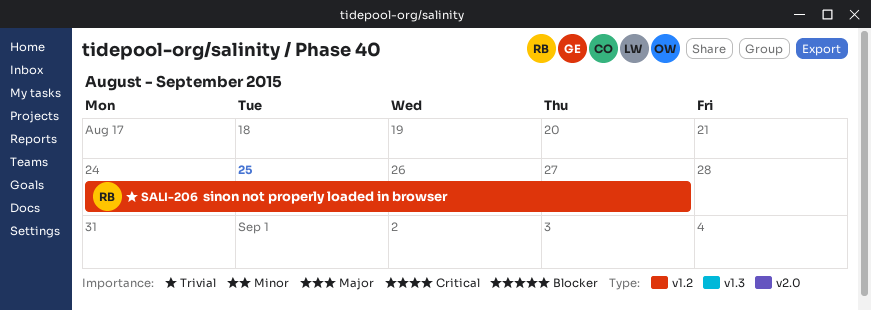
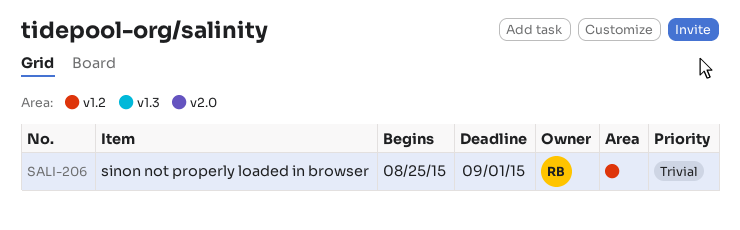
SALI-206, start: Aug 24 -> Aug 25
SALI-206, due: Aug 27 -> Sep 1

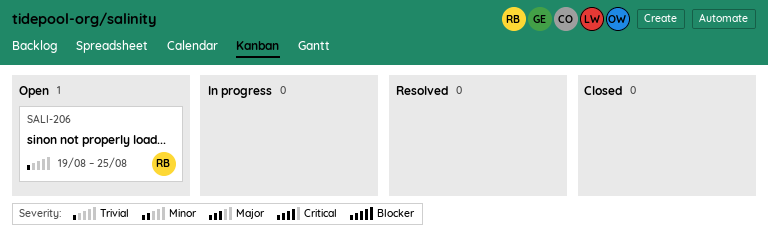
SALI-206, start: Aug 25 -> Aug 19
SALI-206, due: Sep 1 -> Aug 25

